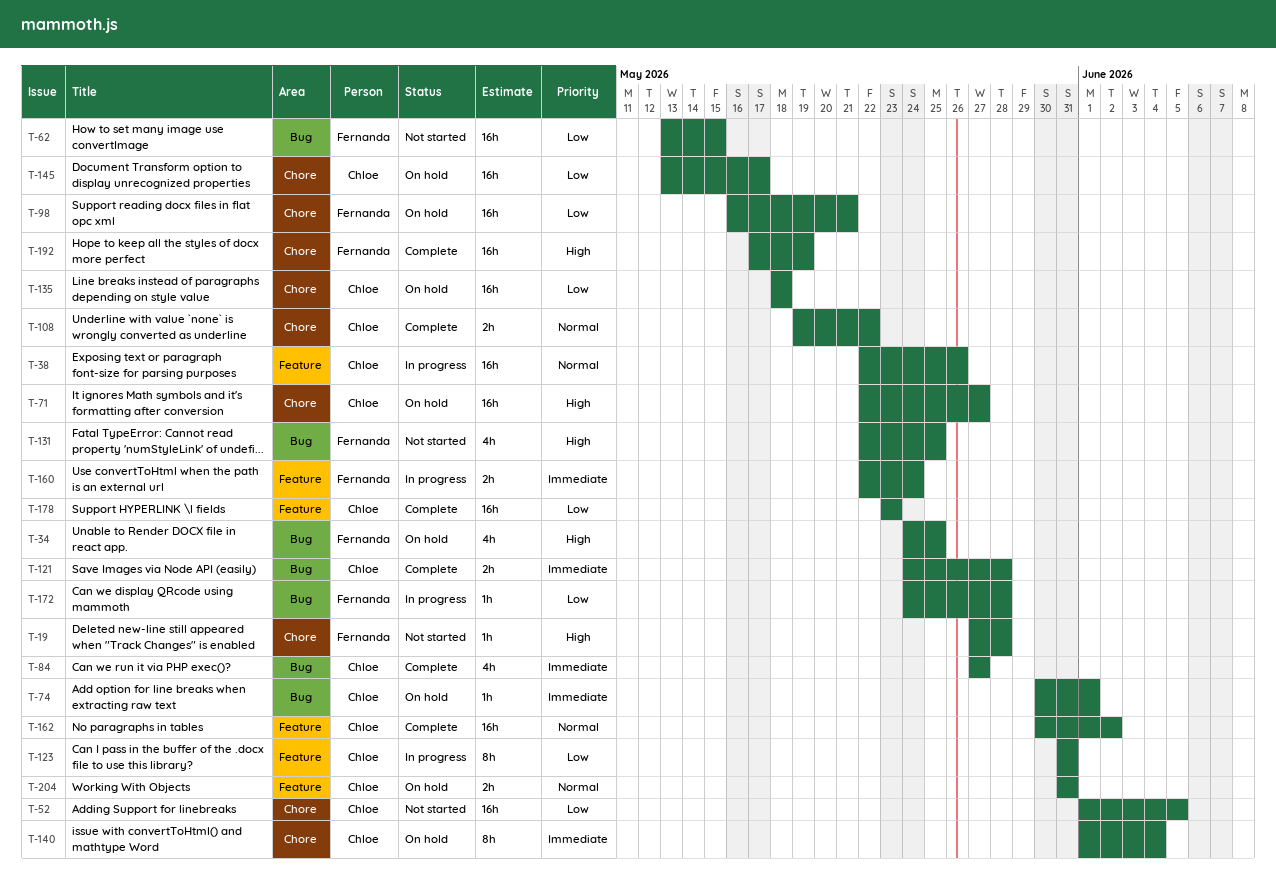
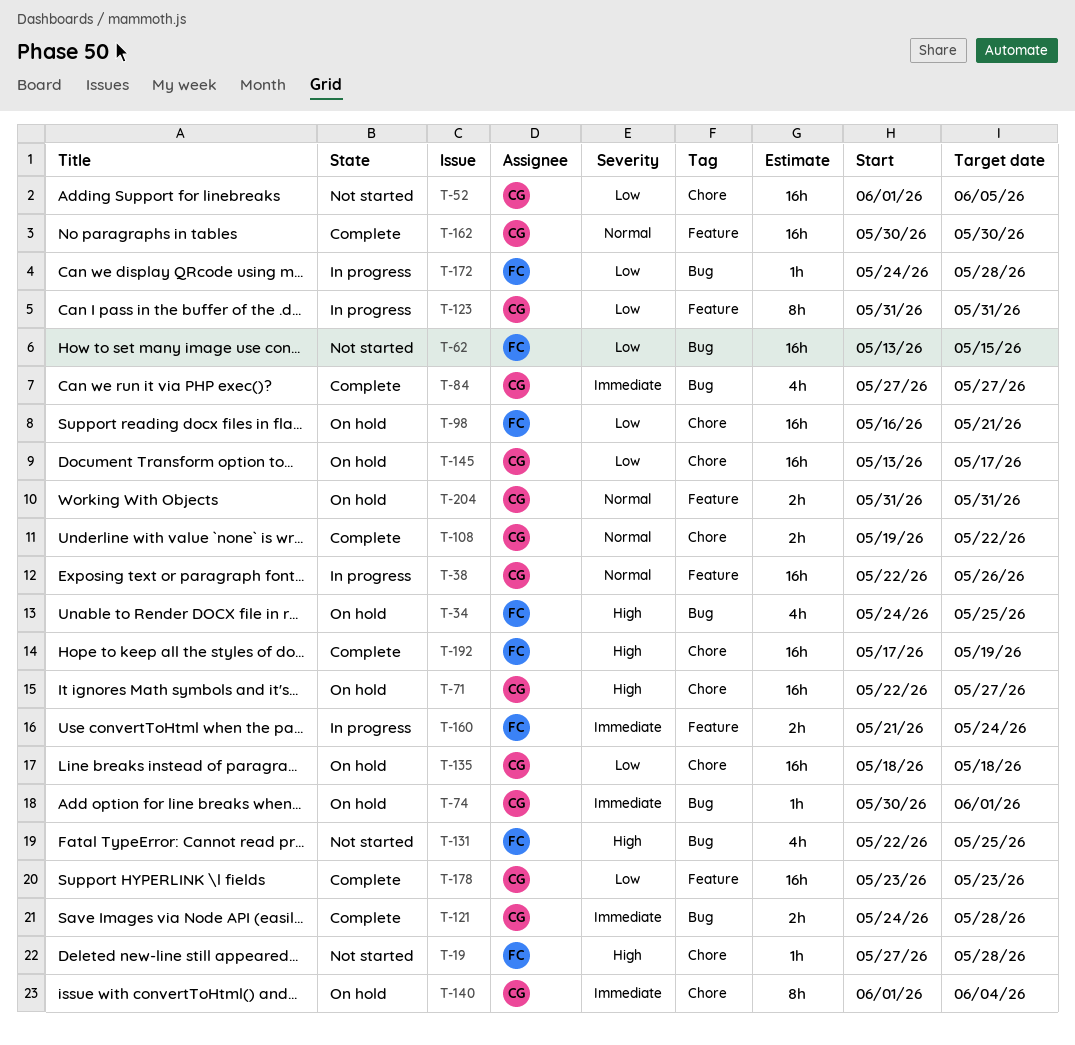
T-160, start: May 22 -> May 21
T-162, due: Jun 2 -> May 30

